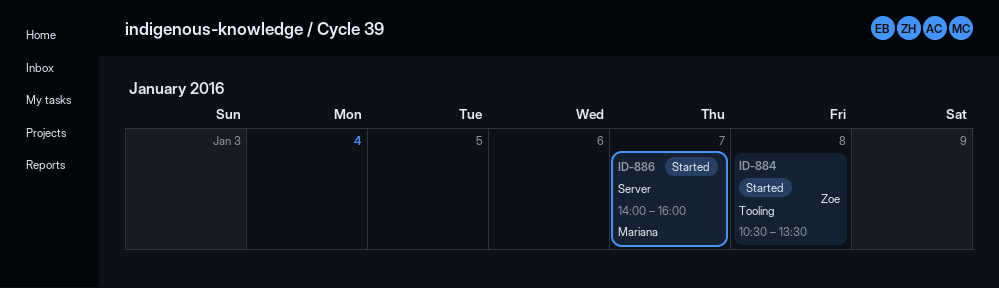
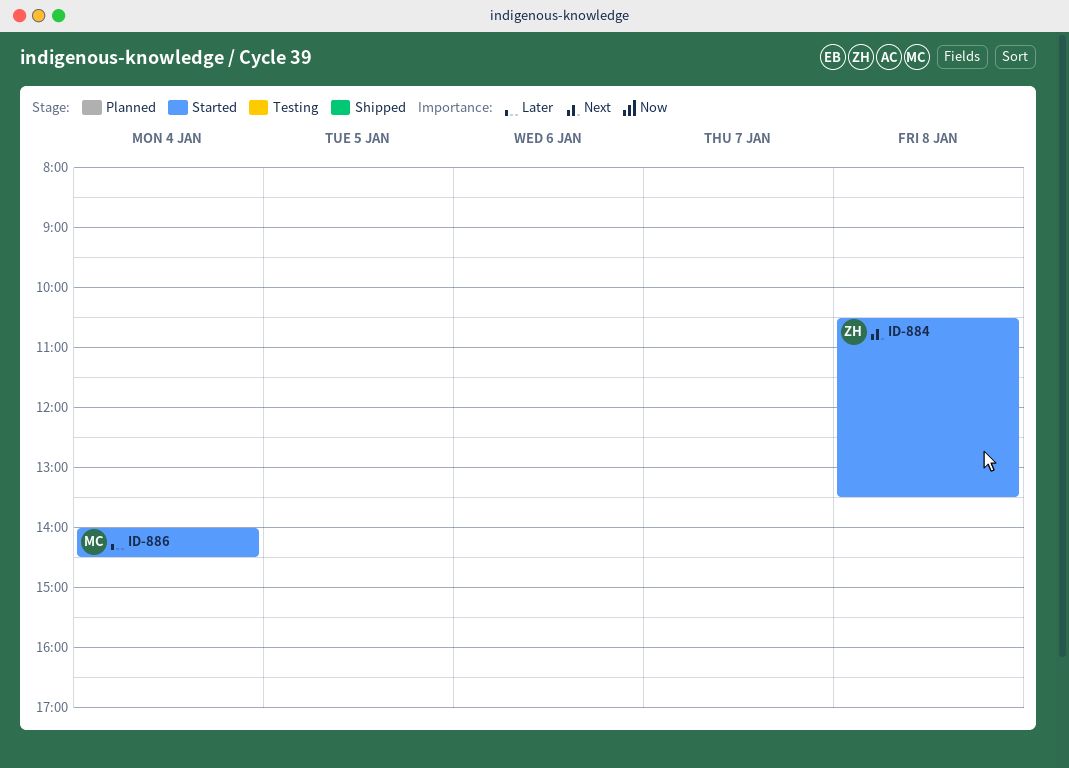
ID-886, day: Jan 7 -> Jan 4
ID-886, ends: 16:00 -> 14:30

